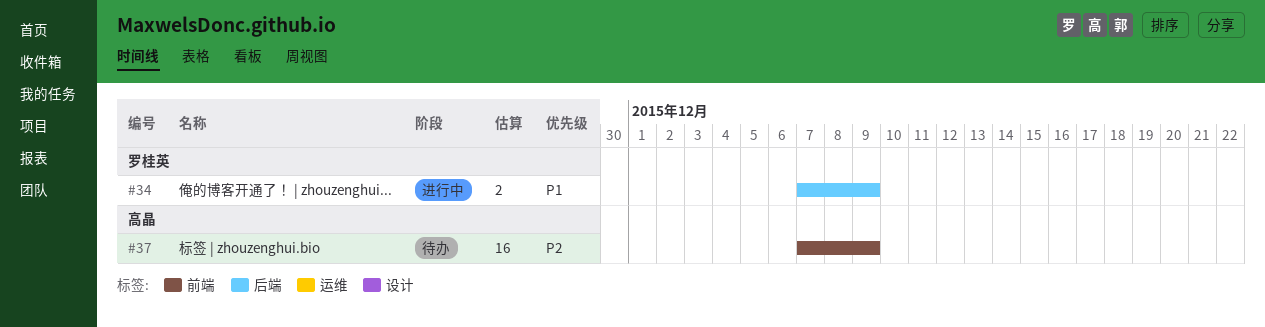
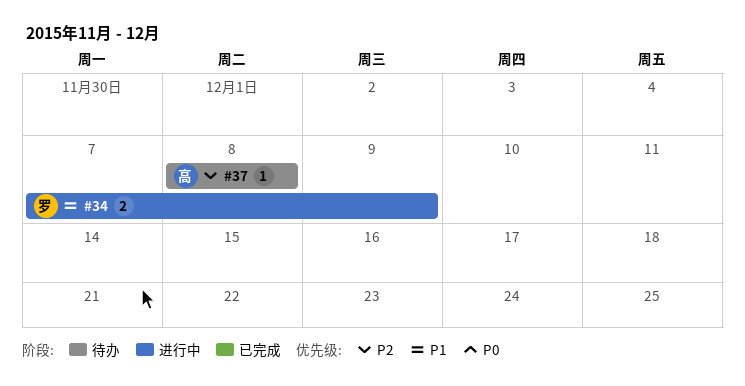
#37, estimate: 16 -> 1
#37, start: Dec 7 -> Dec 8
#37, due: Dec 9 -> Dec 8

